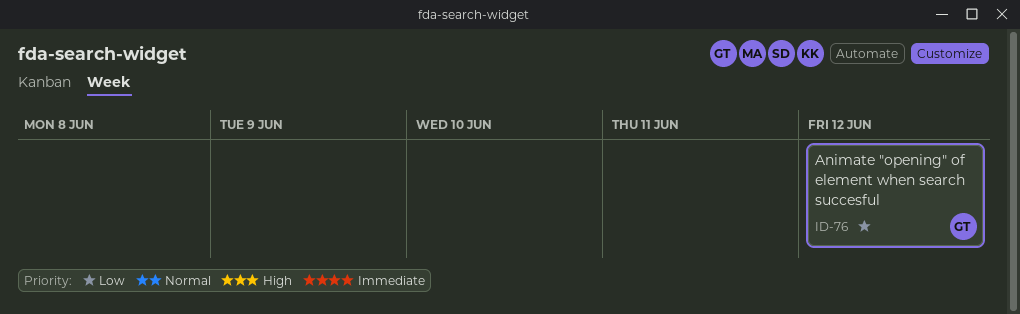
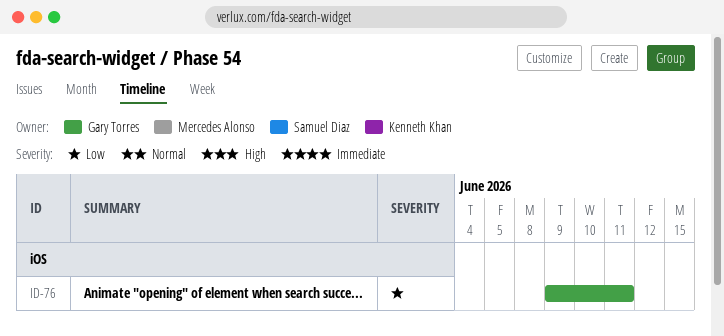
ID-76, due: Jun 12 -> Jun 11

